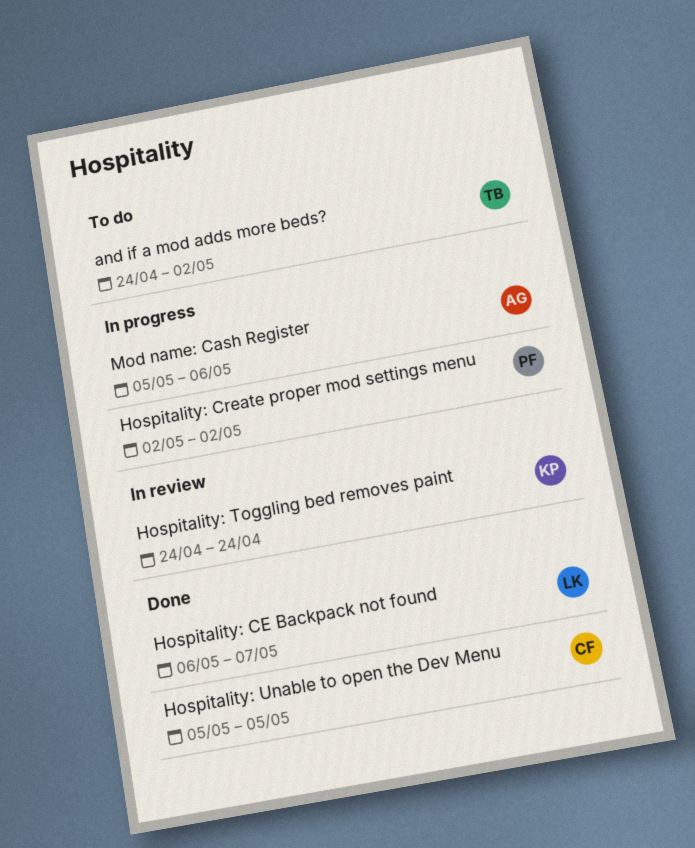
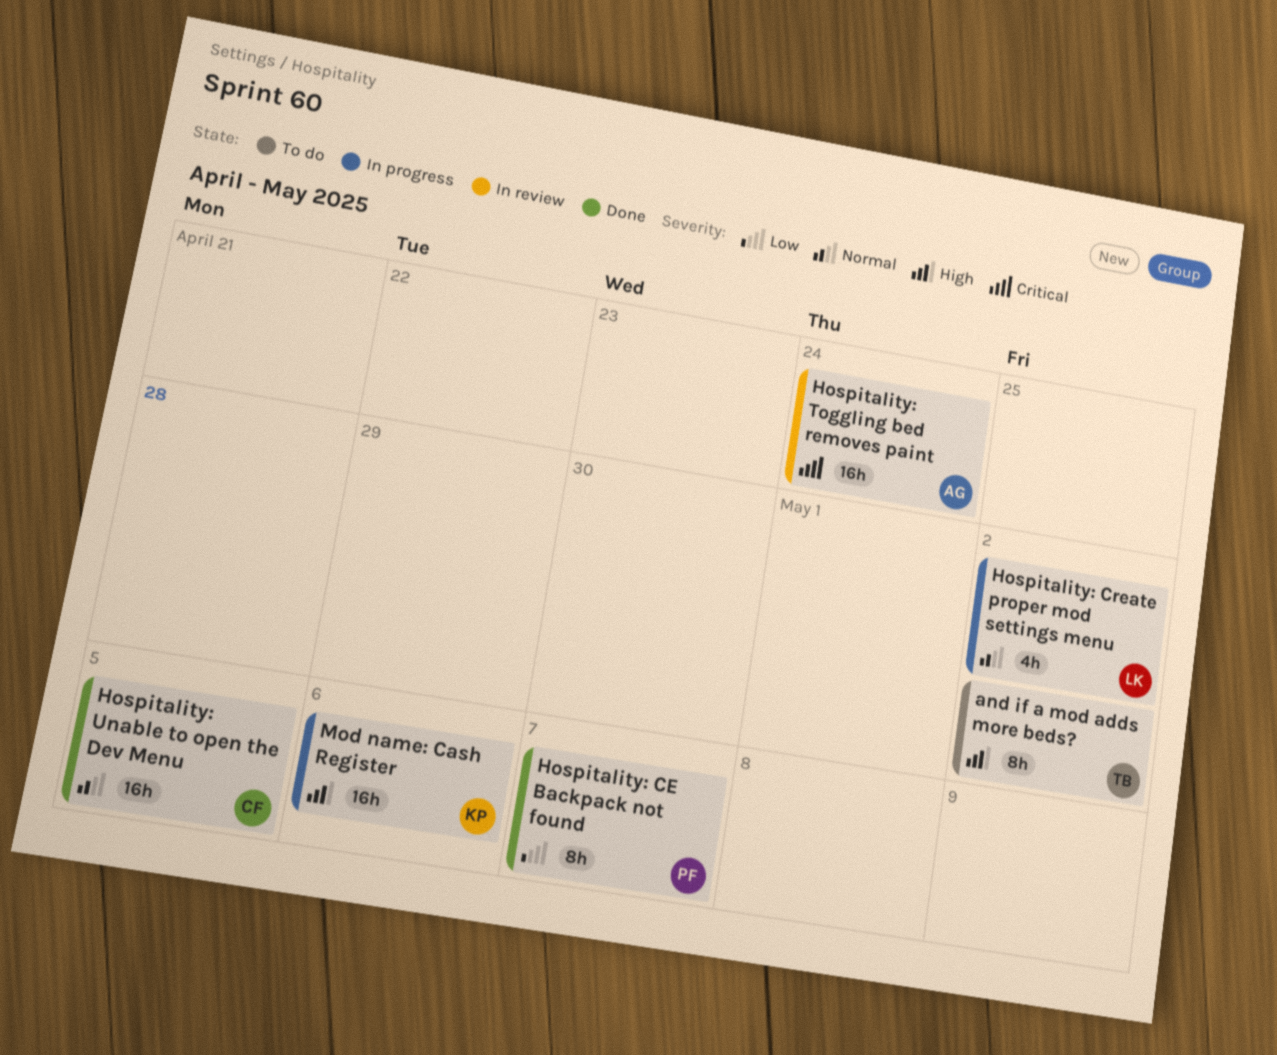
Hospitality: CE Backpack not found, owner: LK -> PF
Hospitality: Create proper mod settings menu, owner: PF -> LK
Hospitality: Toggling bed removes paint, owner: KP -> AG
Mod name: Cash Register, owner: AG -> KP

